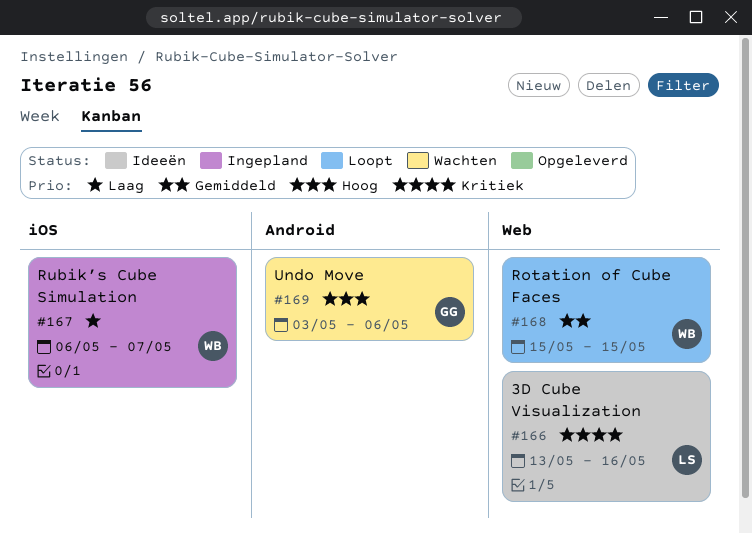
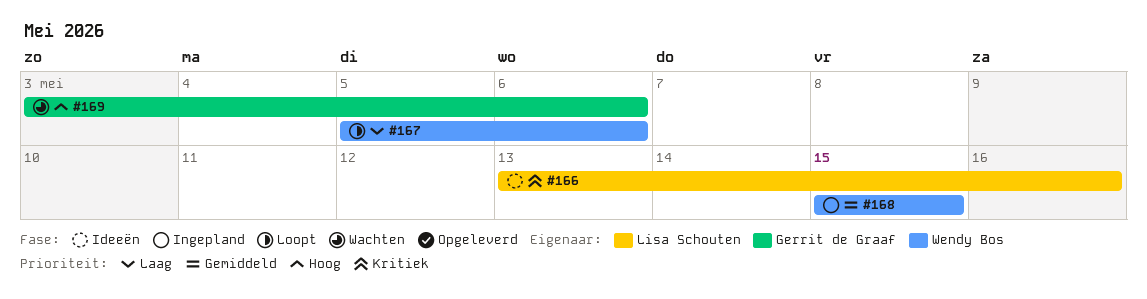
#167, status: Ingepland -> Loopt
#167, start: May 6 -> May 5
#167, due: May 7 -> May 6
#168, status: Loopt -> Ingepland

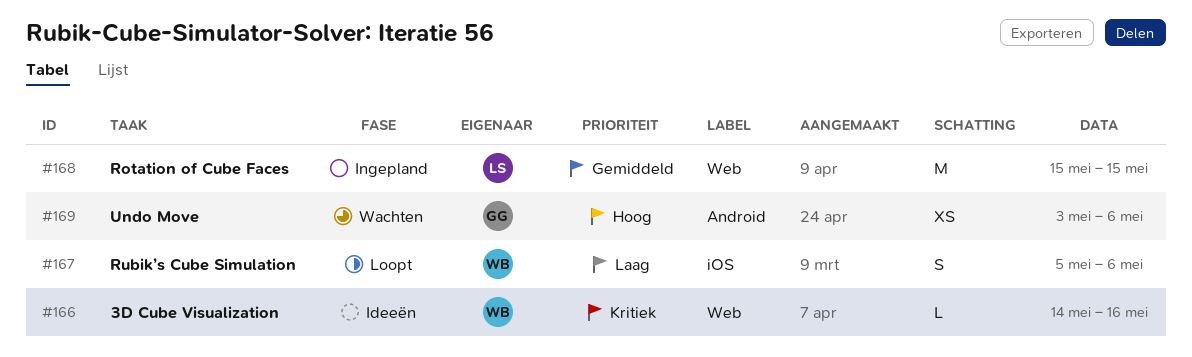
#166, owner: Lisa Schouten -> Wendy Bos
#166, start: May 13 -> May 14
#168, owner: Wendy Bos -> Lisa Schouten

